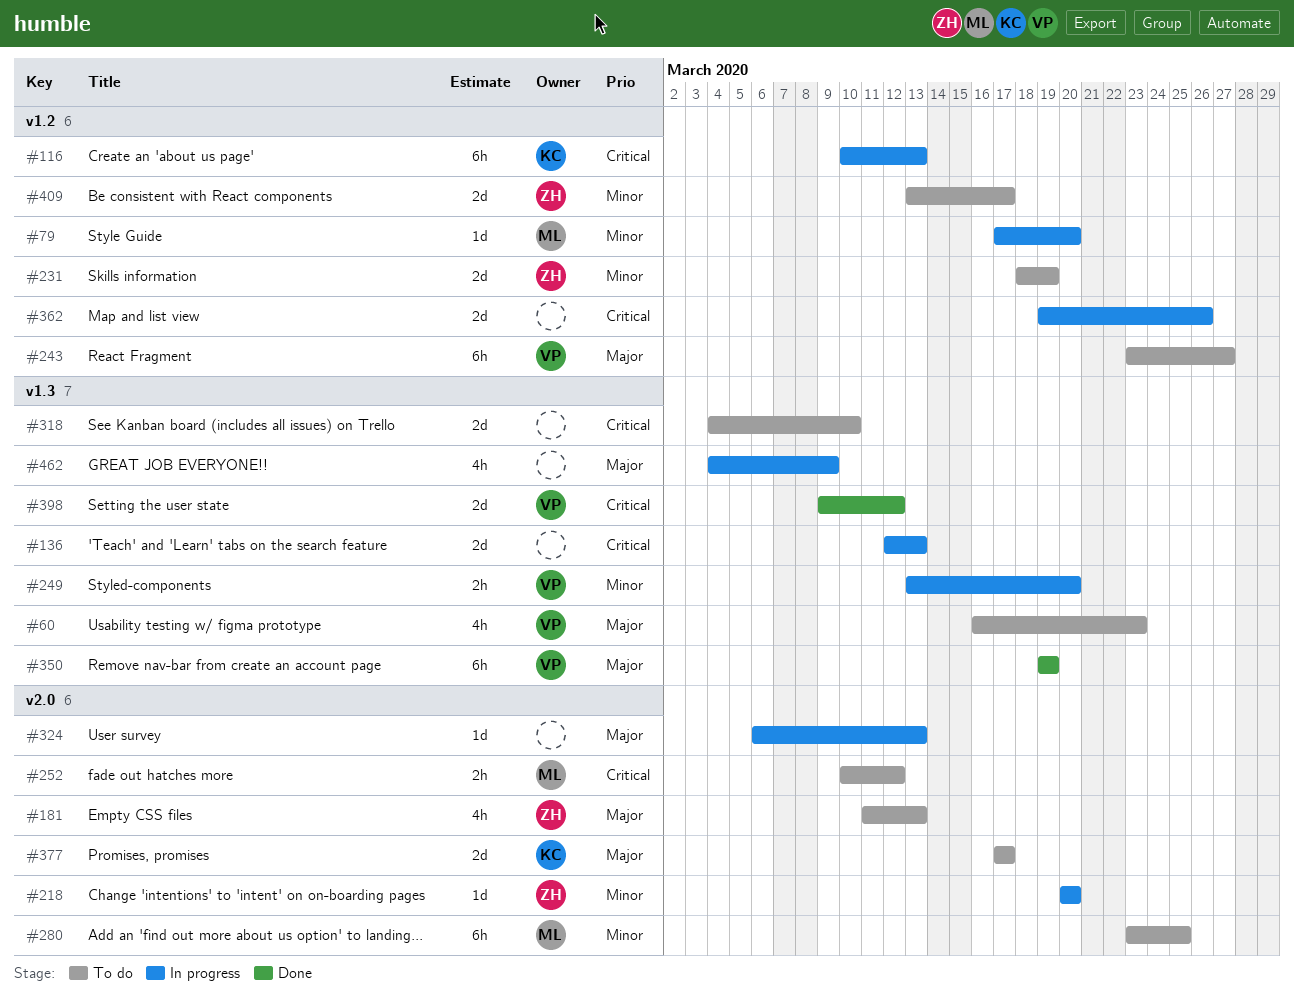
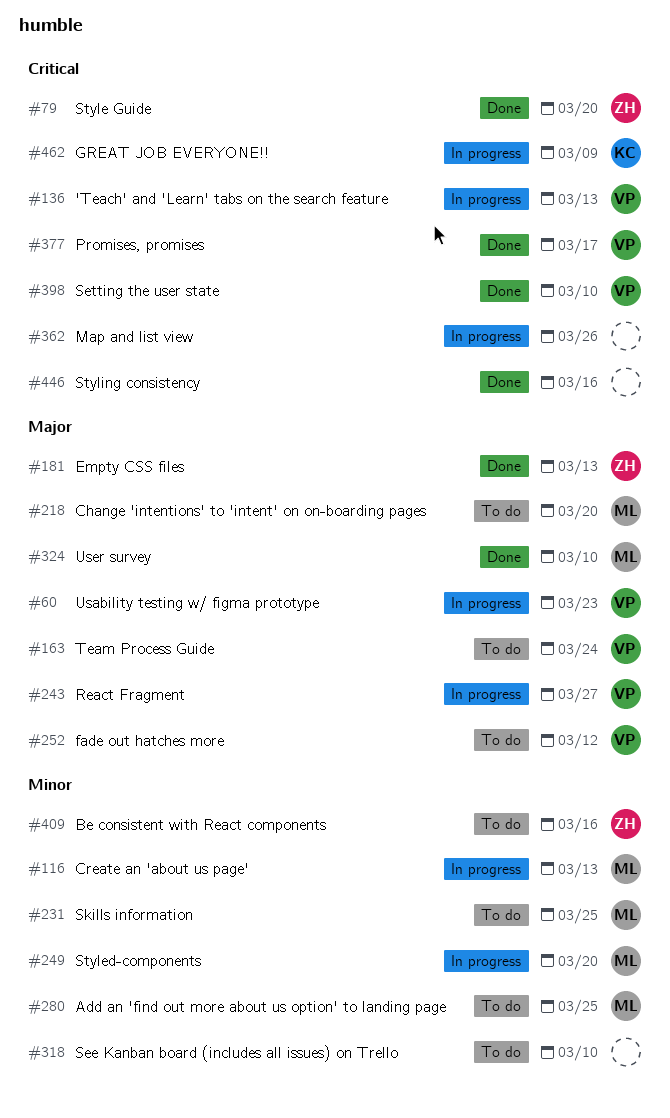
#60, status: To do -> In progress
#79, status: In progress -> Done
#79, owner: ML -> ZH
#79, priority: Minor -> Critical
#116, owner: KC -> ML
#116, priority: Critical -> Minor
#136, owner: none -> VP
#163: none -> present
#181, status: To do -> Done
#218, status: In progress -> To do
#218, owner: ZH -> ML
#218, priority: Minor -> Major
#231, owner: ZH -> ML
#231, due: Mar 19 -> Mar 25
#243, status: To do -> In progress
#249, owner: VP -> ML
#252, owner: ML -> VP
#252, priority: Critical -> Major
#318, priority: Critical -> Minor
#324, status: In progress -> Done
#324, owner: none -> ML
#324, due: Mar 13 -> Mar 10
#350: present -> none
#377, status: To do -> Done
#377, owner: KC -> VP
#377, priority: Major -> Critical
#398, due: Mar 12 -> Mar 10
#409, due: Mar 17 -> Mar 16
#446: none -> present
#462, owner: none -> KC
#462, priority: Major -> Critical

